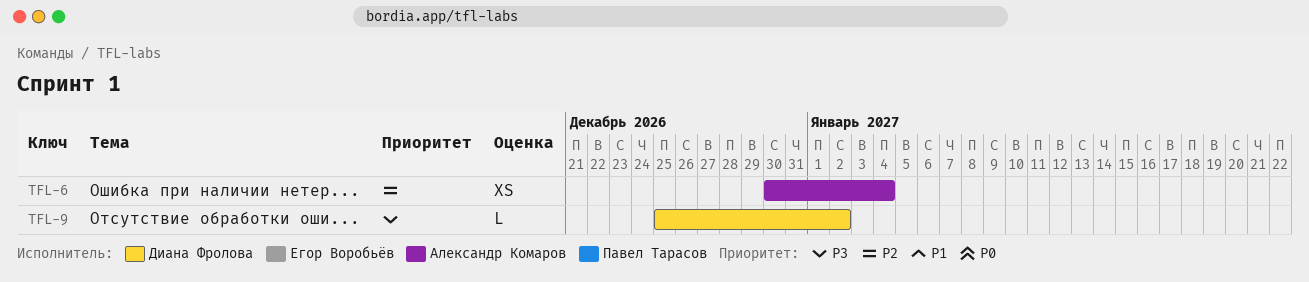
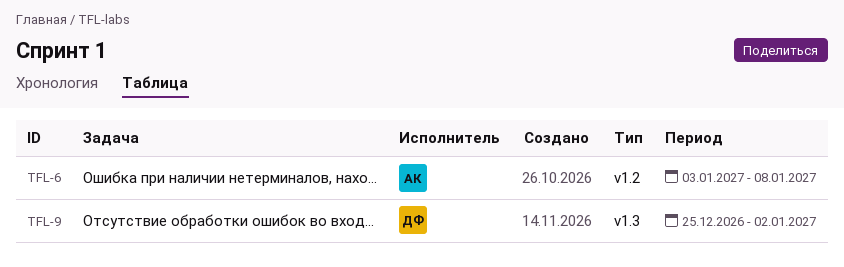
TFL-6, start: Dec 30 -> Jan 3
TFL-6, due: Jan 4 -> Jan 8

